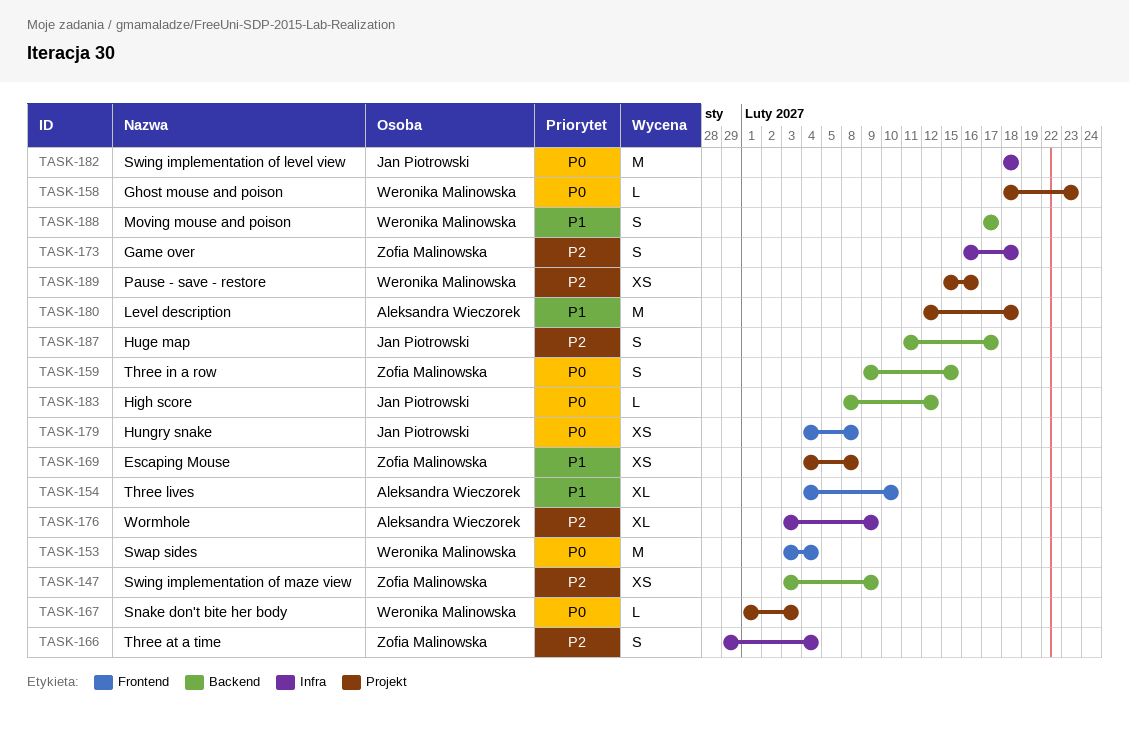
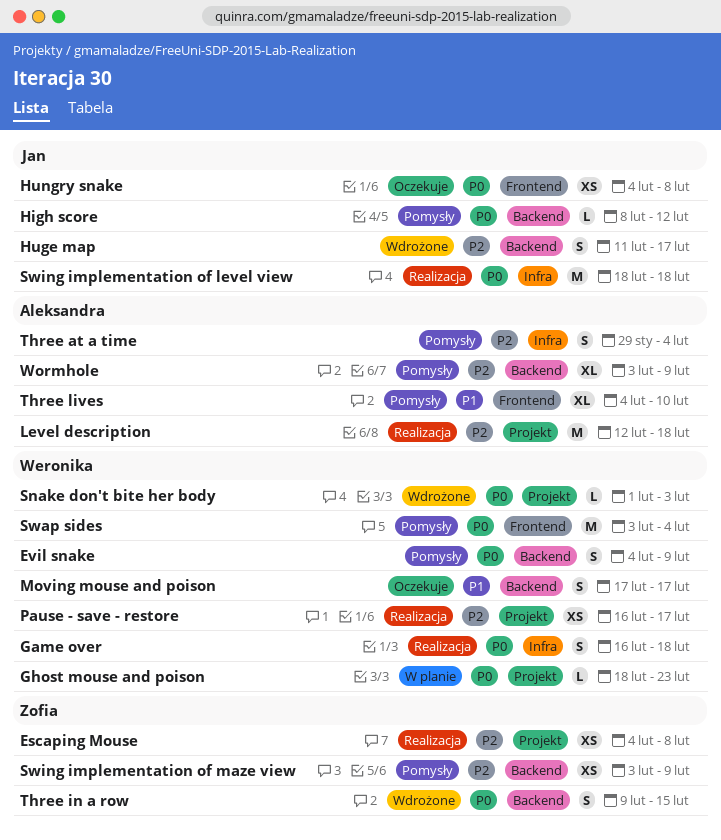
Escaping Mouse, priority: P1 -> P2
Evil snake: none -> present
Game over, owner: Zofia Malinowska -> Weronika Malinowska
Game over, priority: P2 -> P0
Level description, priority: P1 -> P2
Pause - save - restore, start: Feb 15 -> Feb 16
Pause - save - restore, due: Feb 16 -> Feb 17
Three at a time, owner: Zofia Malinowska -> Aleksandra Wieczorek
Wormhole, label: Infra -> Backend

